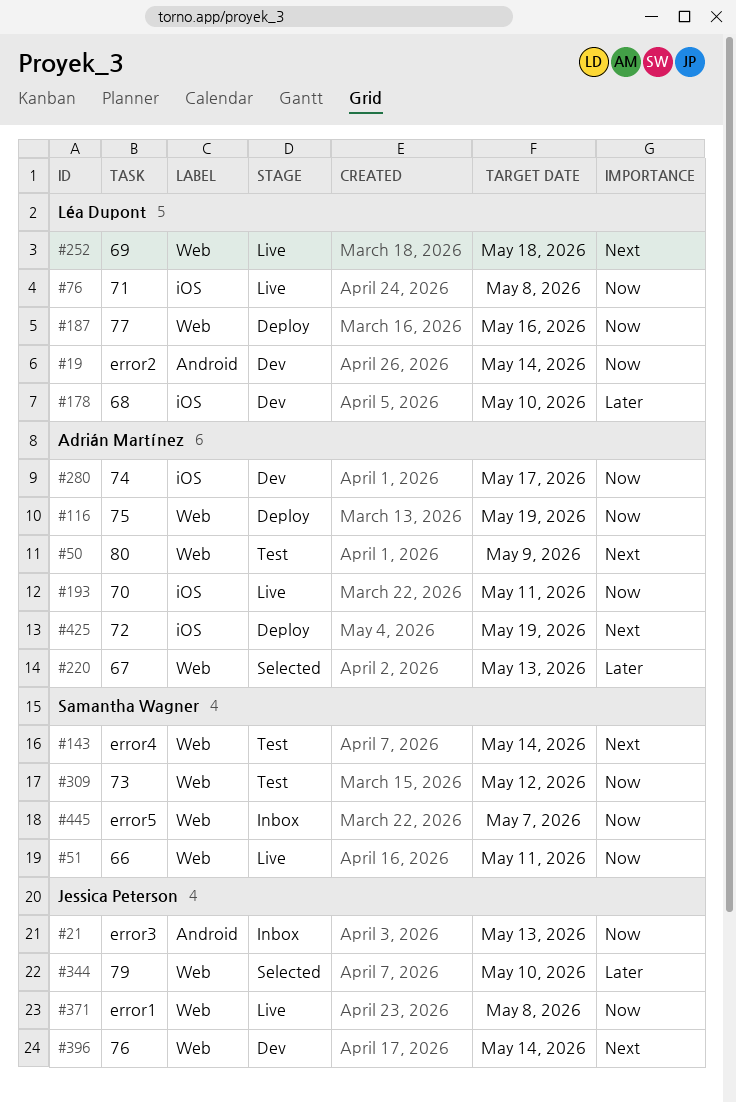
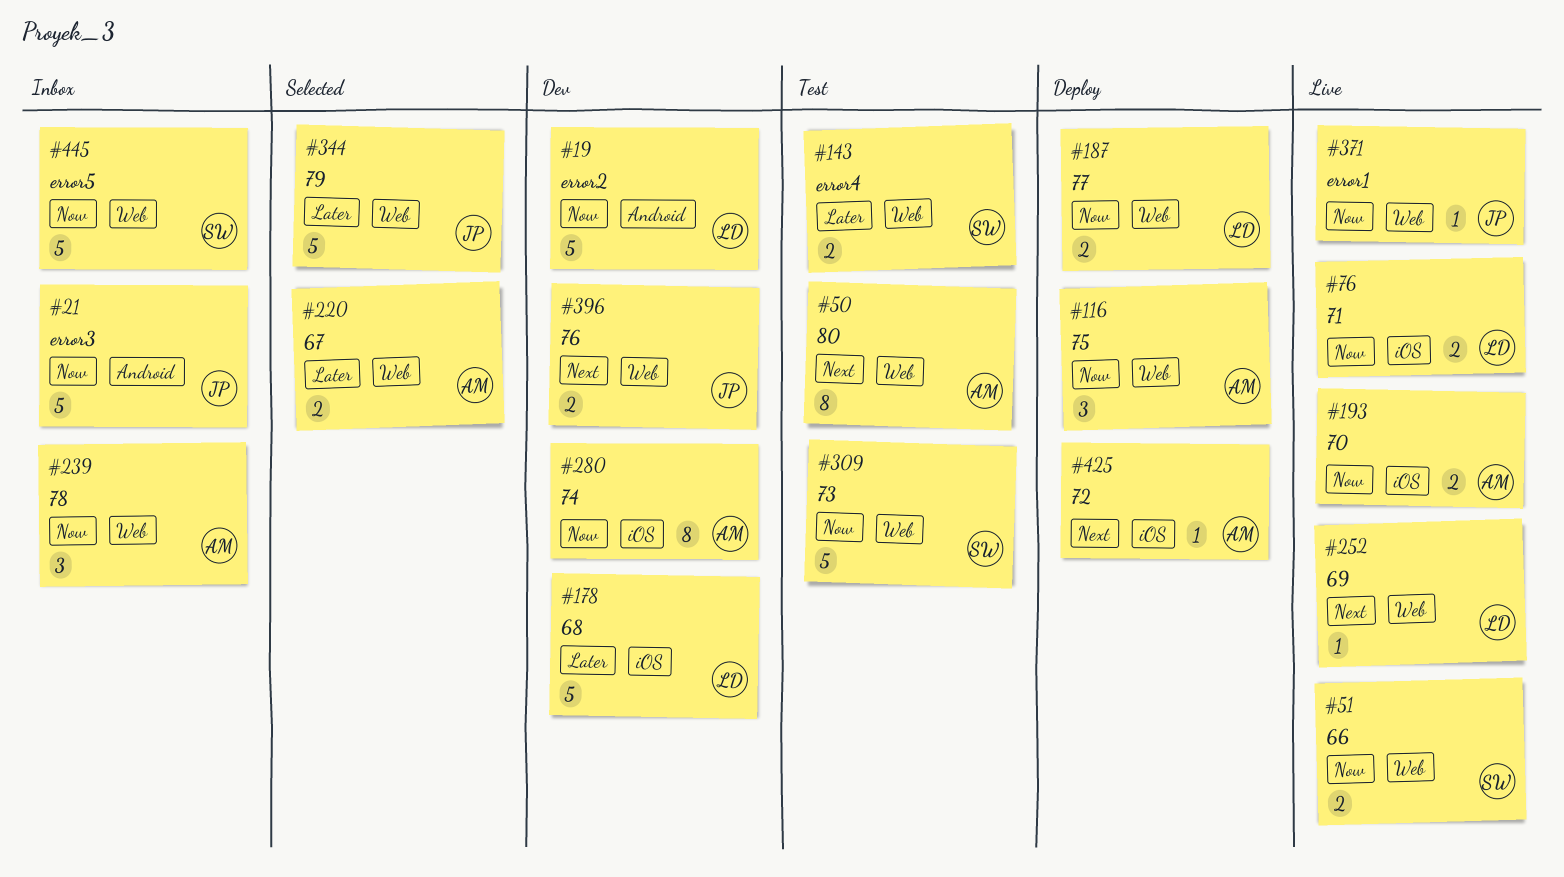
#143, priority: Next -> Later
#239: none -> present

